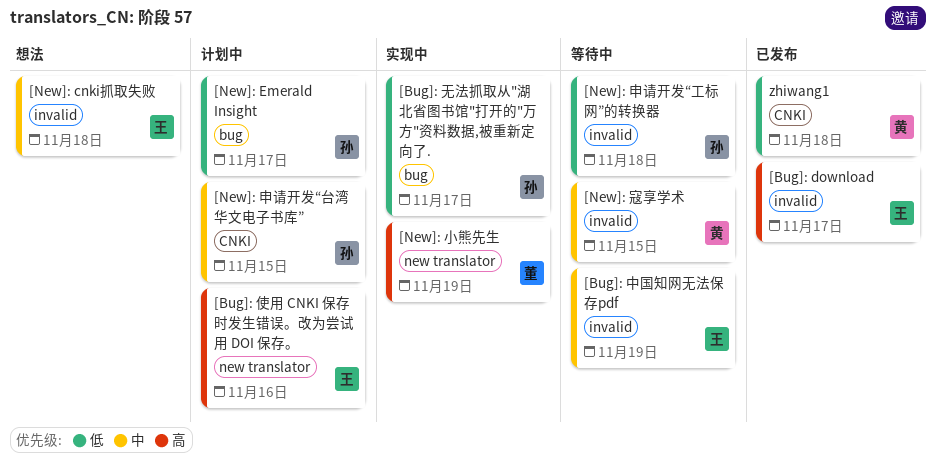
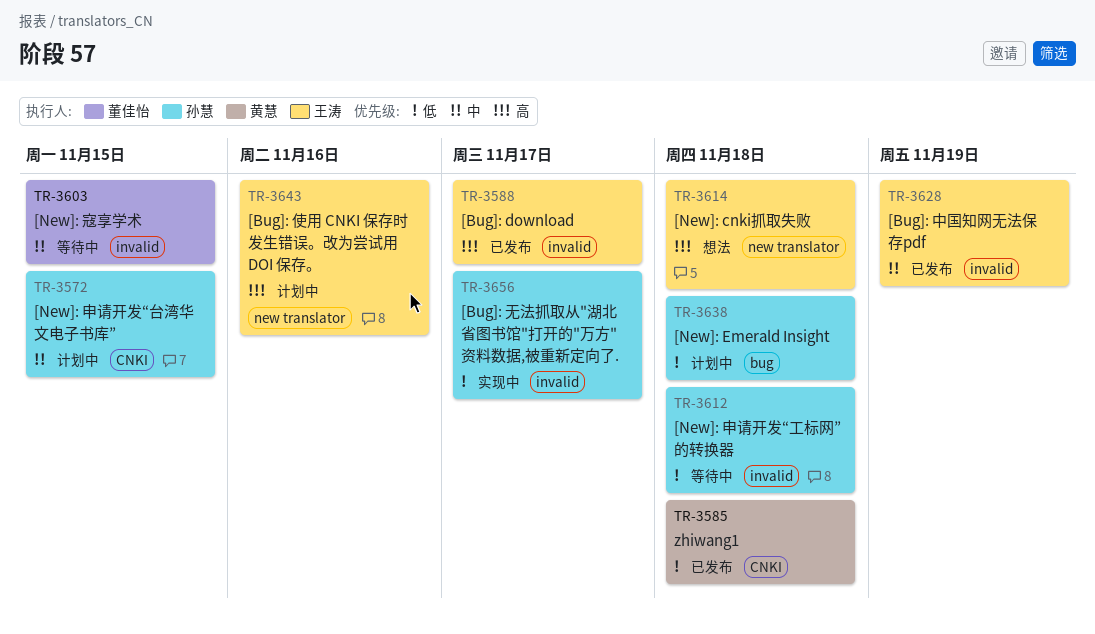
[Bug]: 中国知网无法保存pdf, status: 等待中 -> 已发布
[Bug]: 无法抓取从"湖北省图书馆"打开的"万方"资料数据,被重新定向了., label: bug -> invalid
[New]: cnki抓取失败, priority: 中 -> 高
[New]: cnki抓取失败, label: invalid -> new translator
[New]: Emerald Insight, due: Nov 17 -> Nov 18
[New]: 寇享学术, owner: 黄慧 -> 董佳怡
[New]: 小熊先生: present -> none

